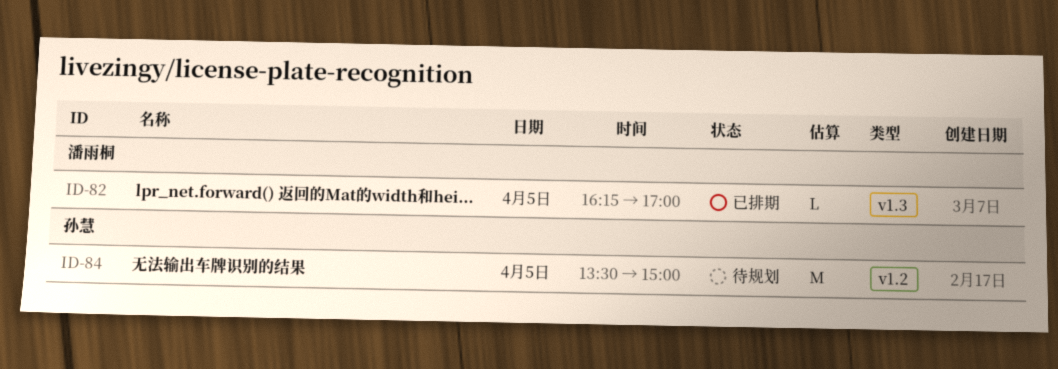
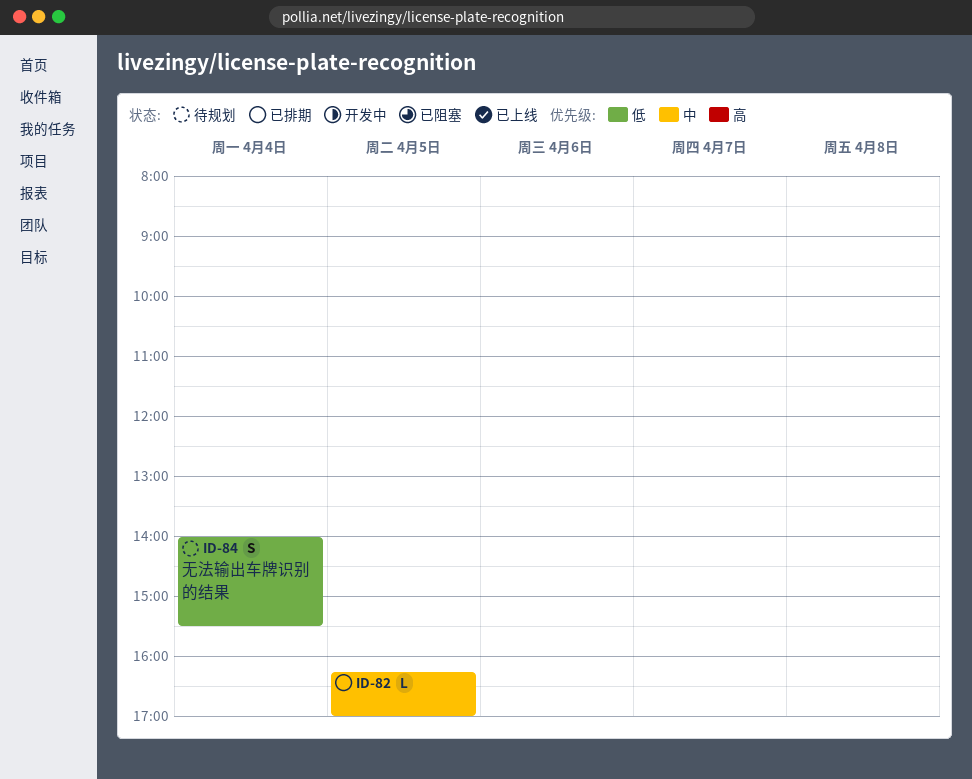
ID-84, estimate: M -> S
ID-84, day: Apr 5 -> Apr 4
ID-84, begins: 13:30 -> 14:00
ID-84, ends: 15:00 -> 15:30

